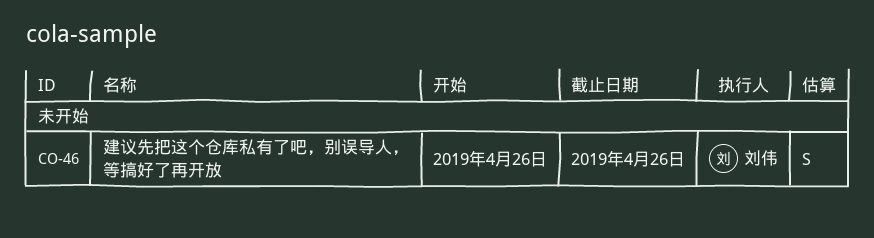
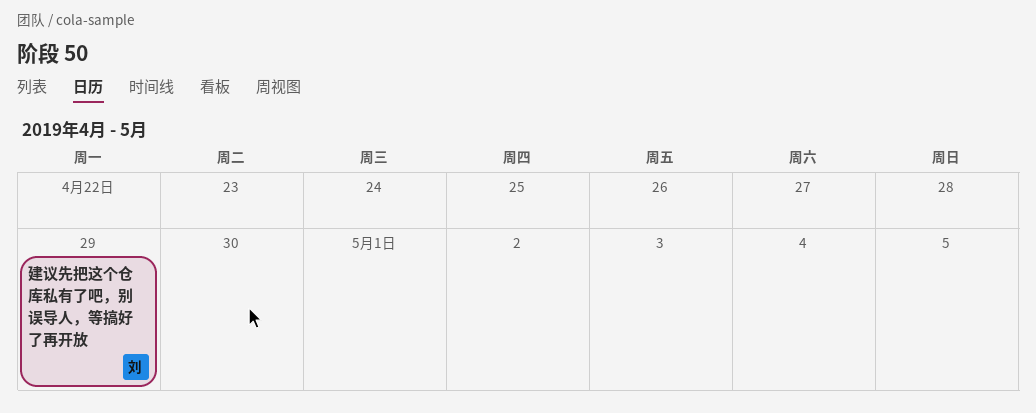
建议先把这个仓库私有了吧，别误导人，等搞好了再开放, due: Apr 26 -> Apr 29

